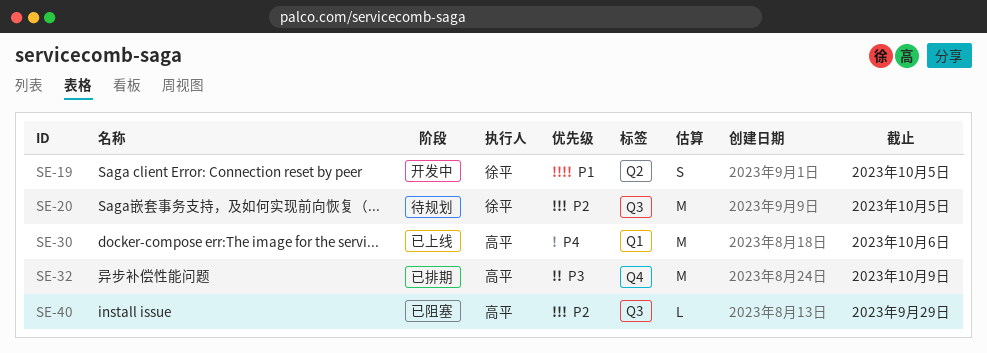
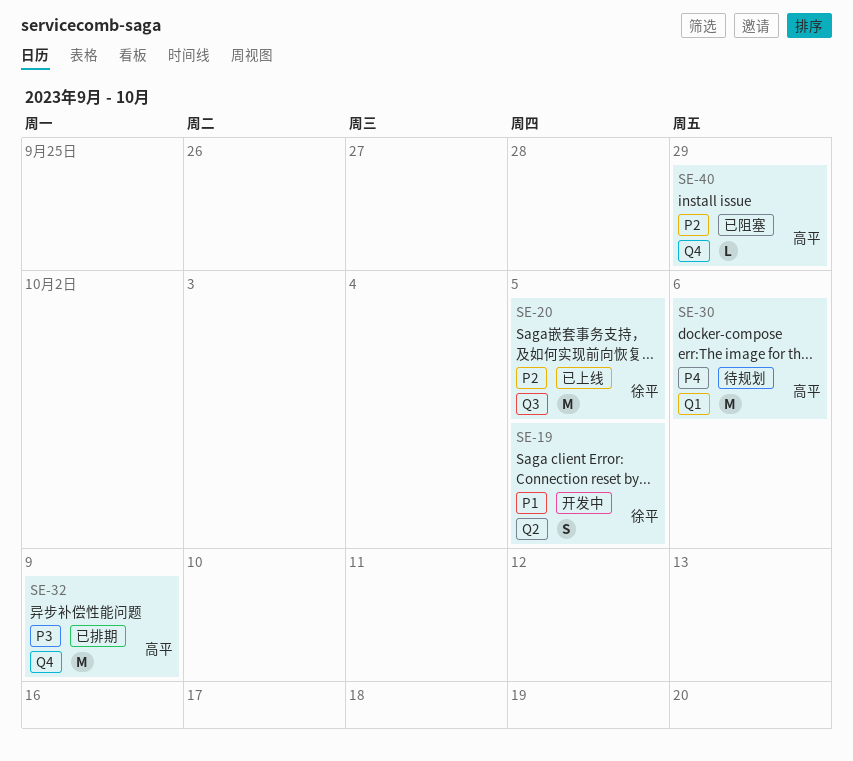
SE-20, status: 待规划 -> 已上线
SE-30, status: 已上线 -> 待规划
SE-40, label: Q3 -> Q4

